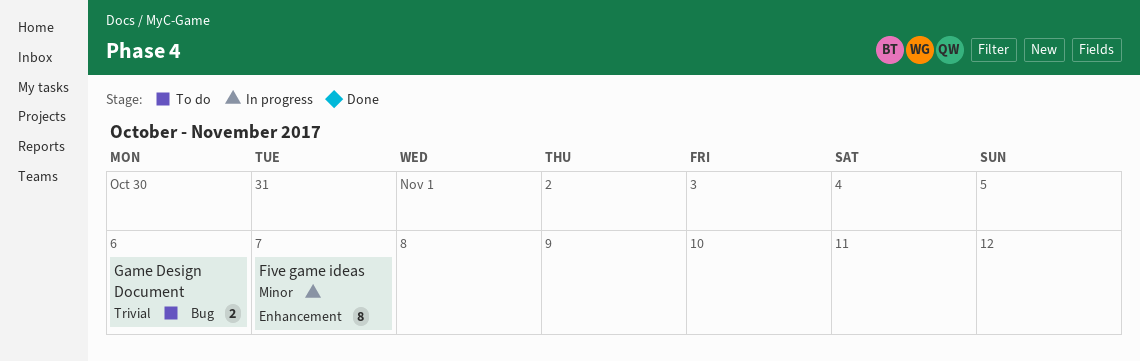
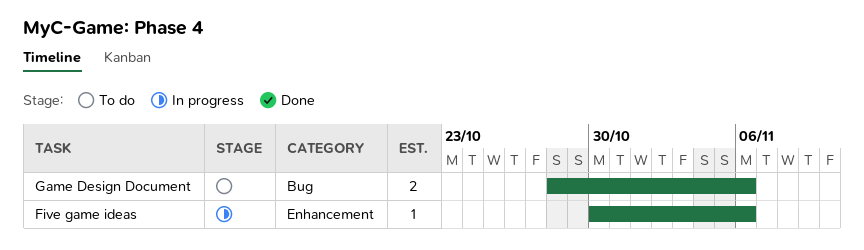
Five game ideas, estimate: 8 -> 1
Five game ideas, due: Nov 7 -> Nov 6

